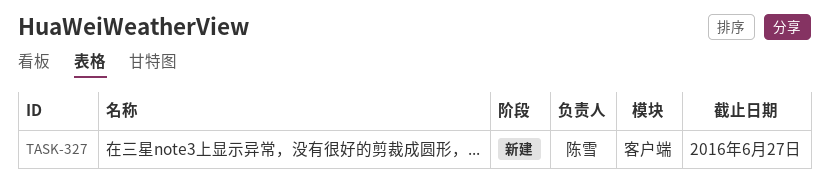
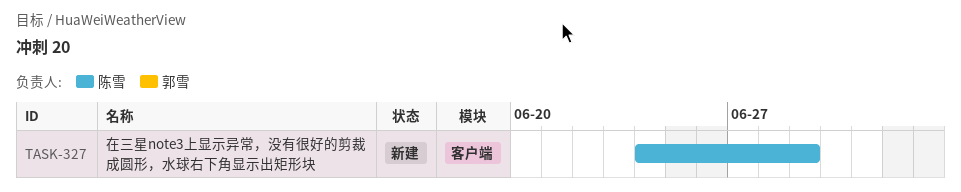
TASK-327, due: Jun 27 -> Jun 29

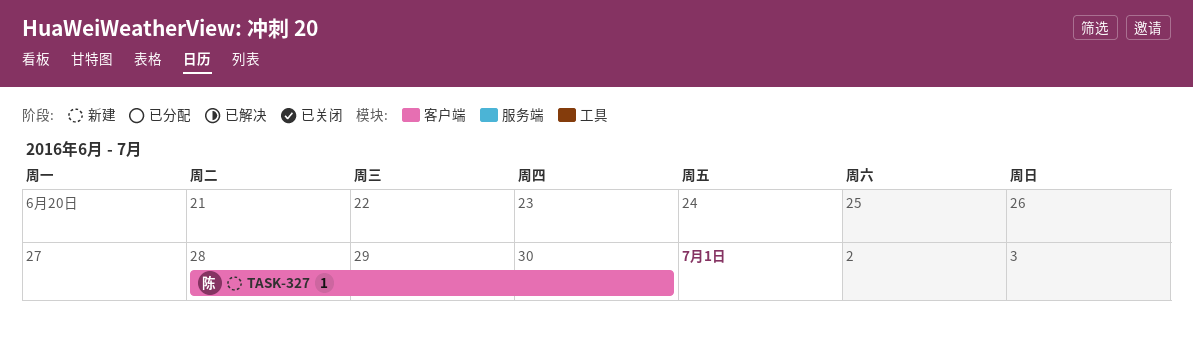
TASK-327, start: Jun 24 -> Jun 28
TASK-327, due: Jun 29 -> Jun 30

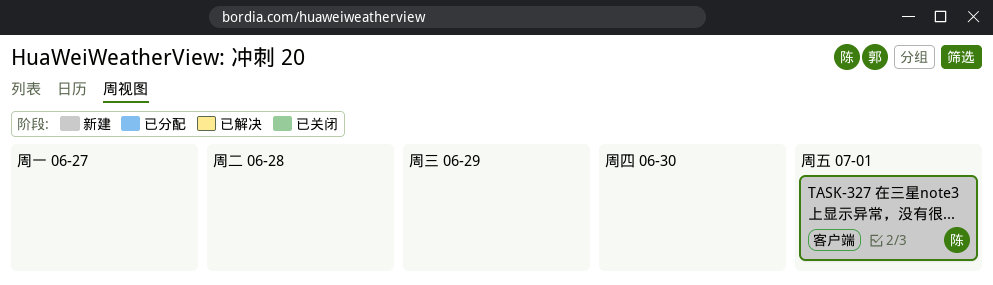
TASK-327, due: Jun 30 -> Jul 1

